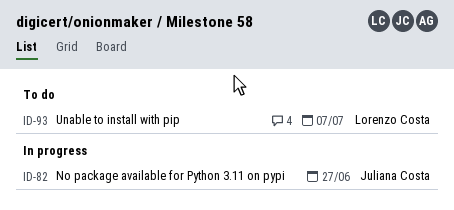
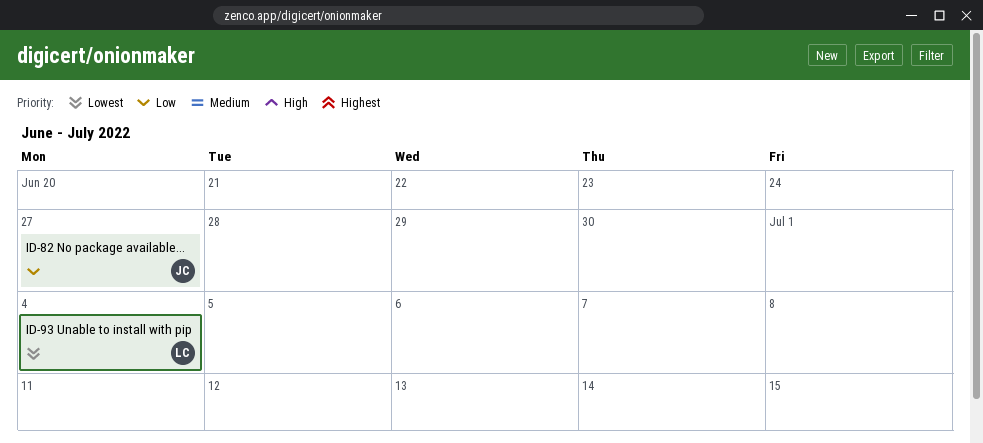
ID-93, due: Jul 7 -> Jul 4

